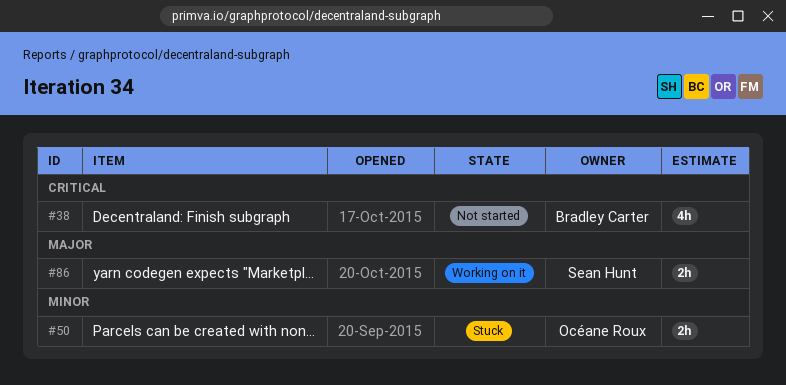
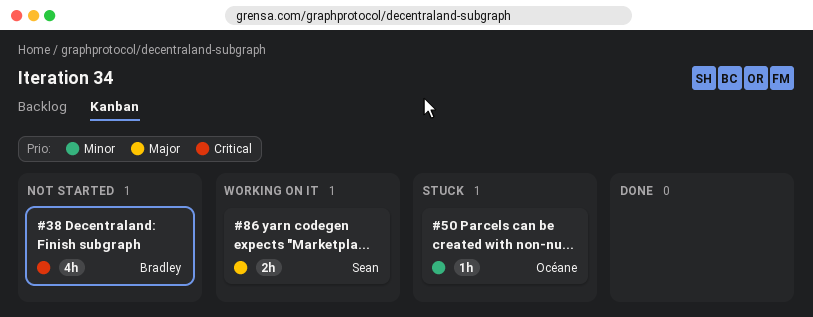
#50, estimate: 2h -> 1h

